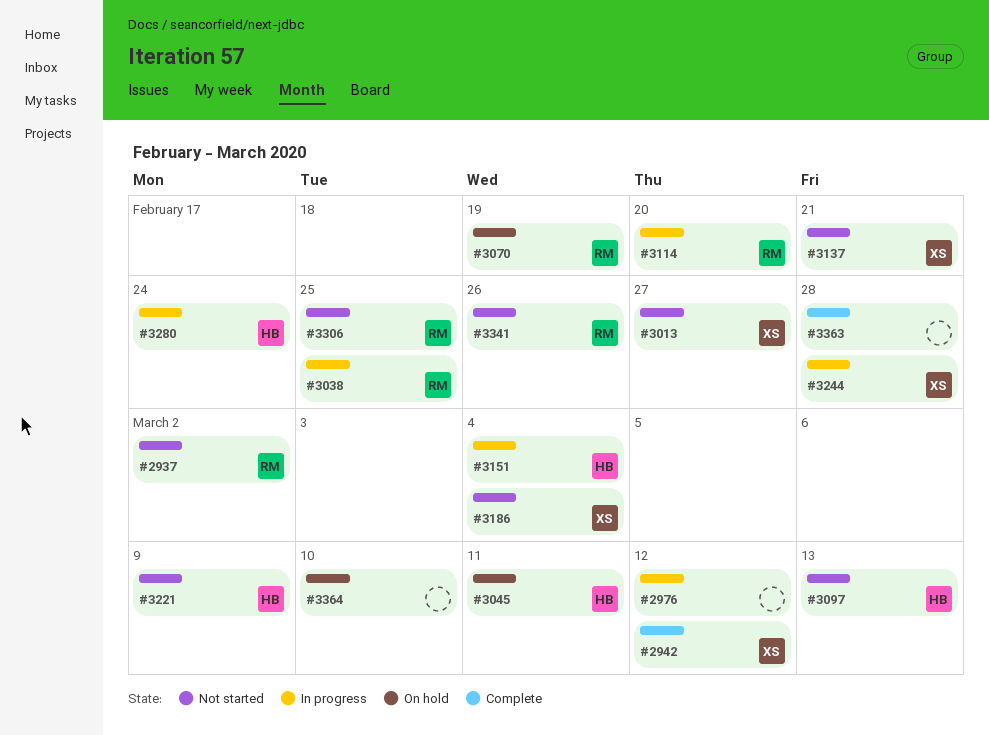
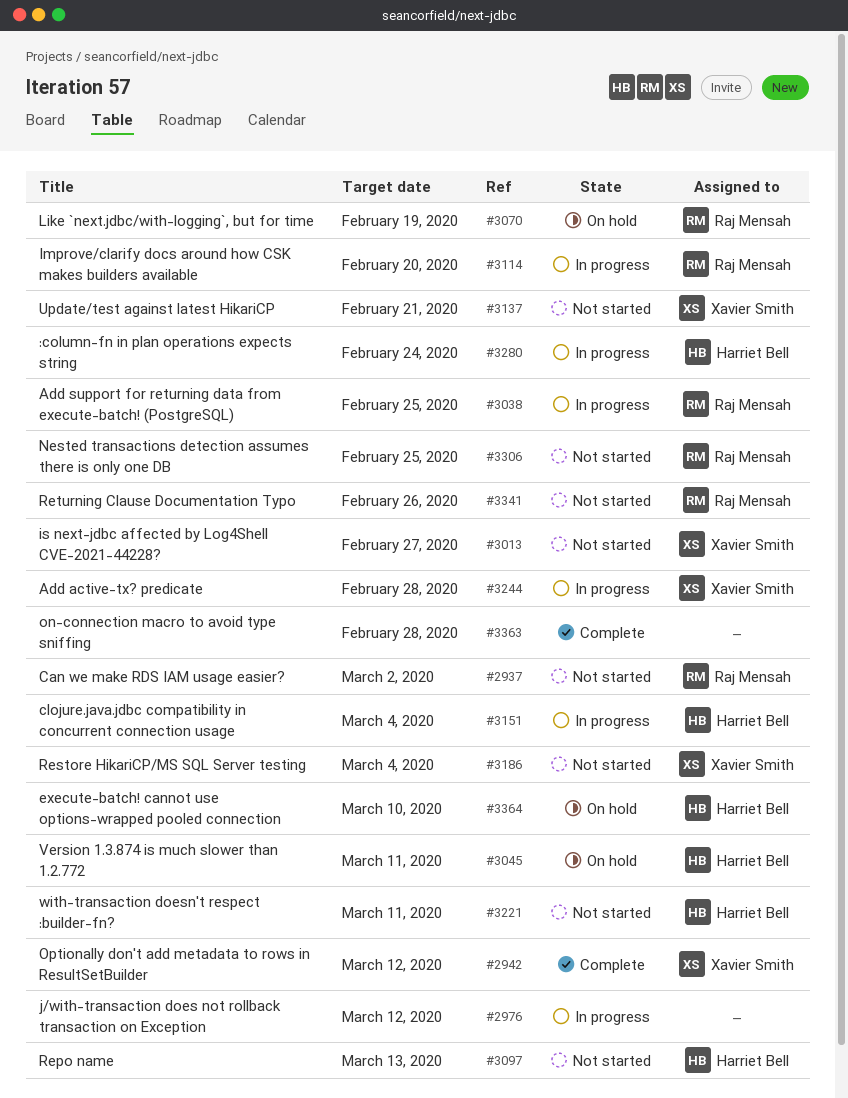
#3221, due: Mar 9 -> Mar 11
#3364, owner: none -> Harriet Bell

